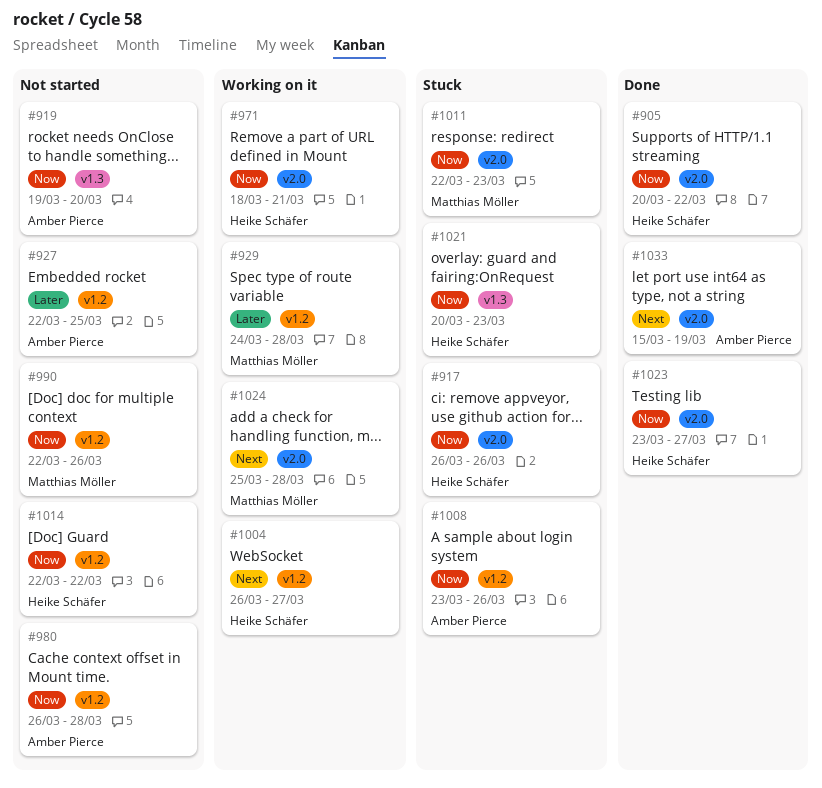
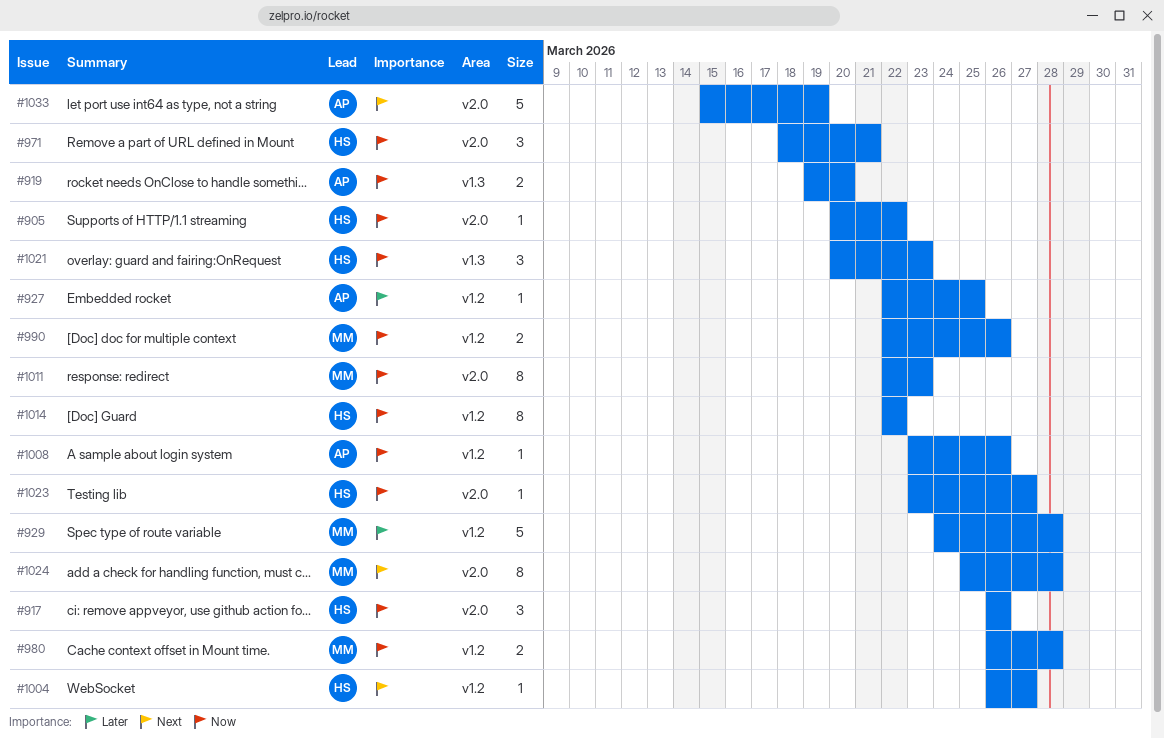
#980, owner: Amber Pierce -> Matthias Möller

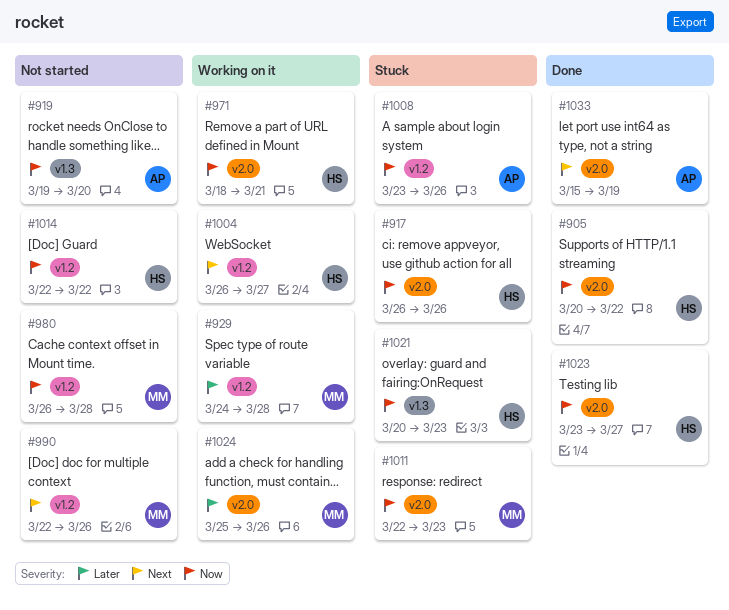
#927: present -> none
#990, priority: Now -> Next
#1024, priority: Next -> Later
#1024, due: Mar 28 -> Mar 26

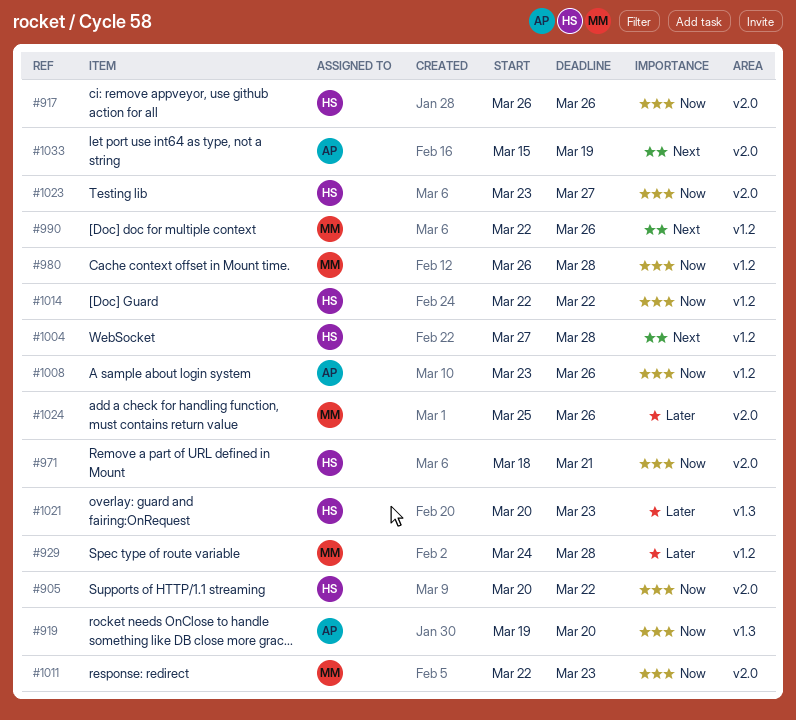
#1004, start: Mar 26 -> Mar 27
#1004, due: Mar 27 -> Mar 28
#1021, priority: Now -> Later

